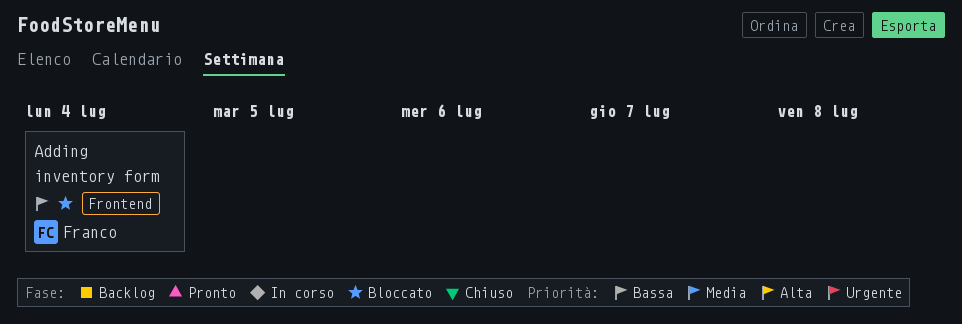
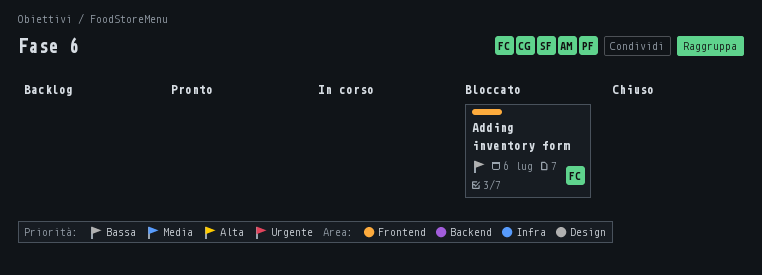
Adding inventory form, due: Jul 4 -> Jul 6

